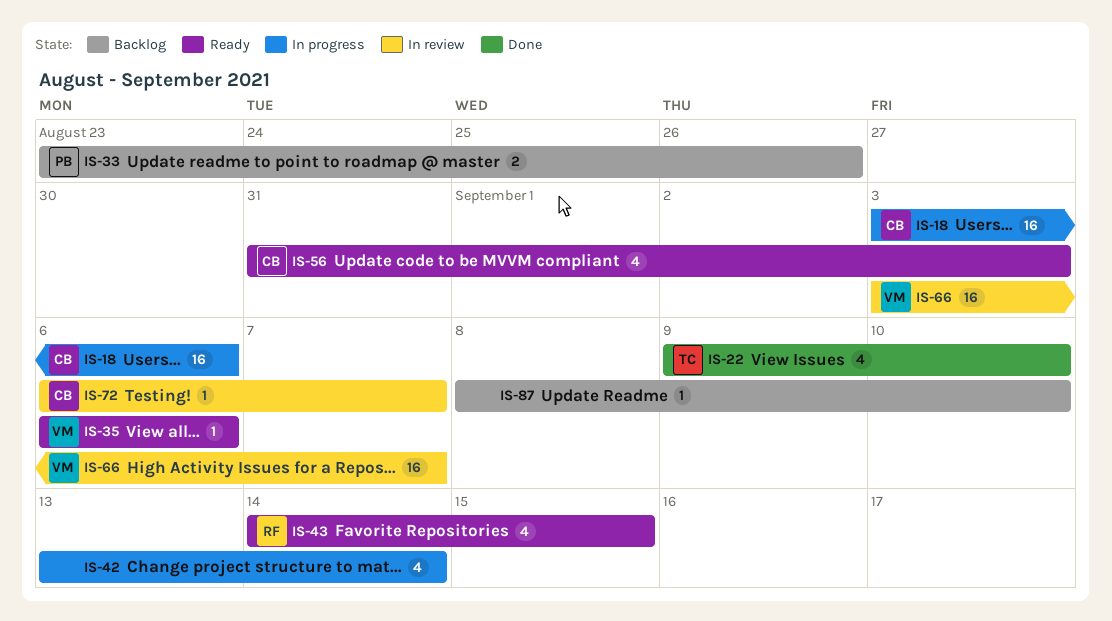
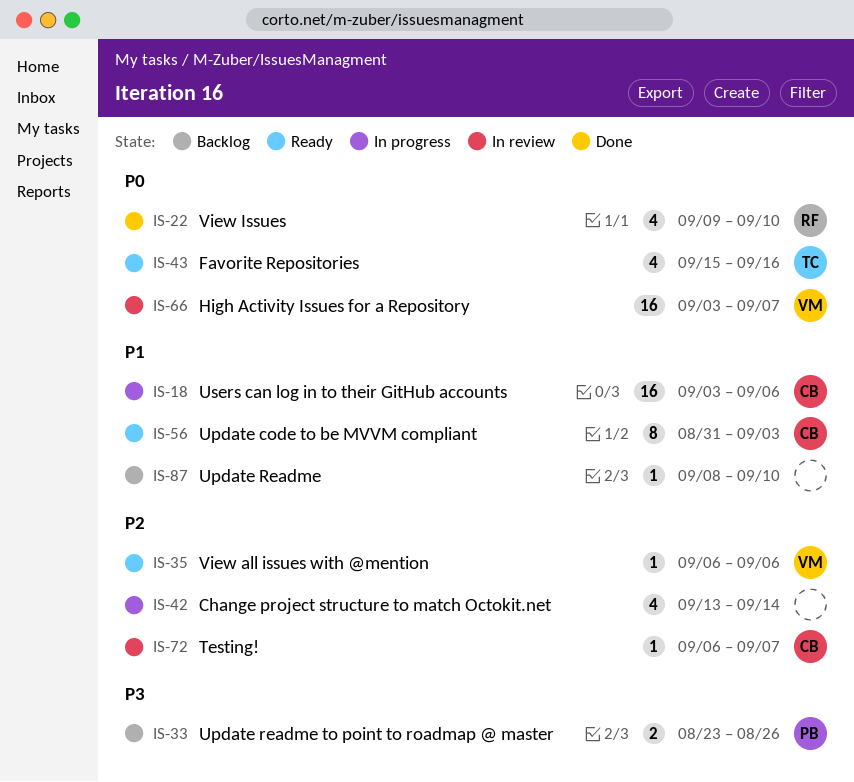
IS-22, owner: TC -> RF
IS-43, owner: RF -> TC
IS-43, start: Sep 14 -> Sep 15
IS-43, due: Sep 15 -> Sep 16
IS-56, estimate: 4 -> 8

